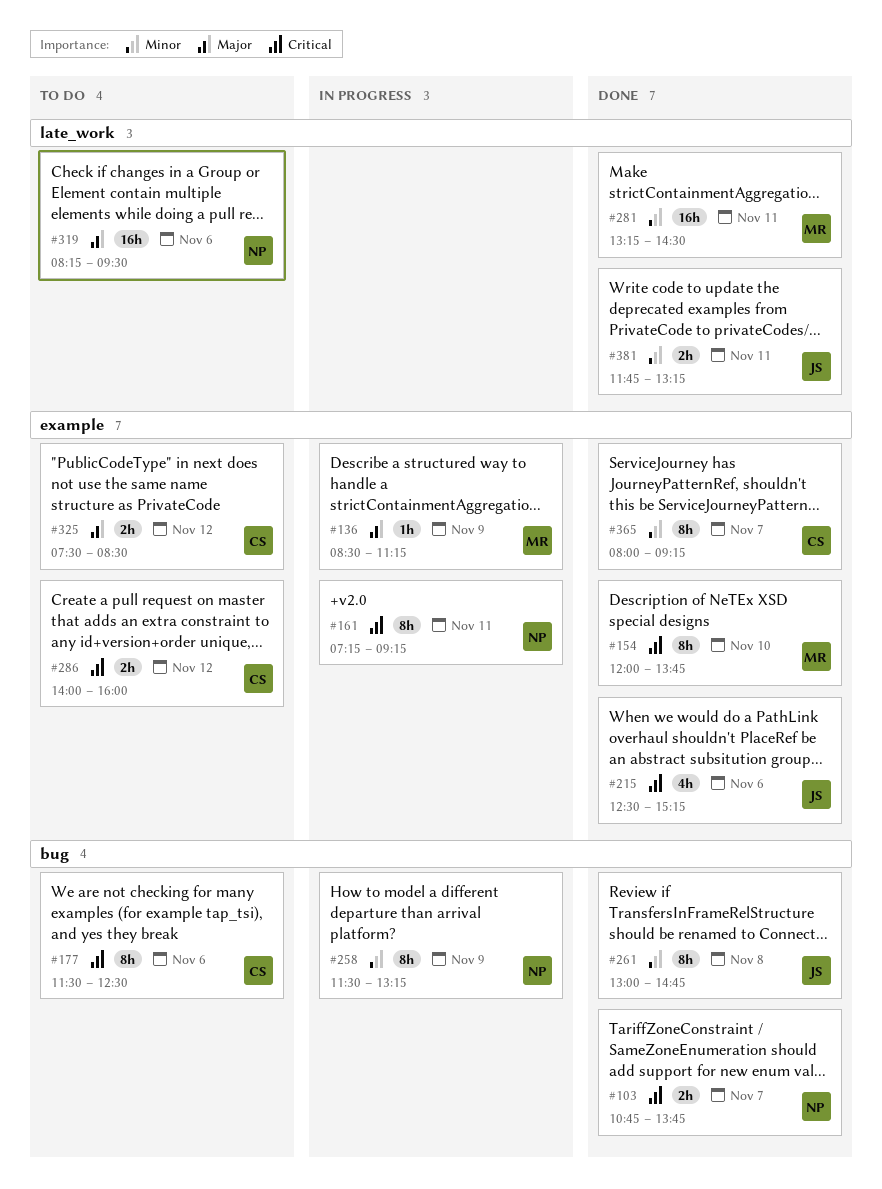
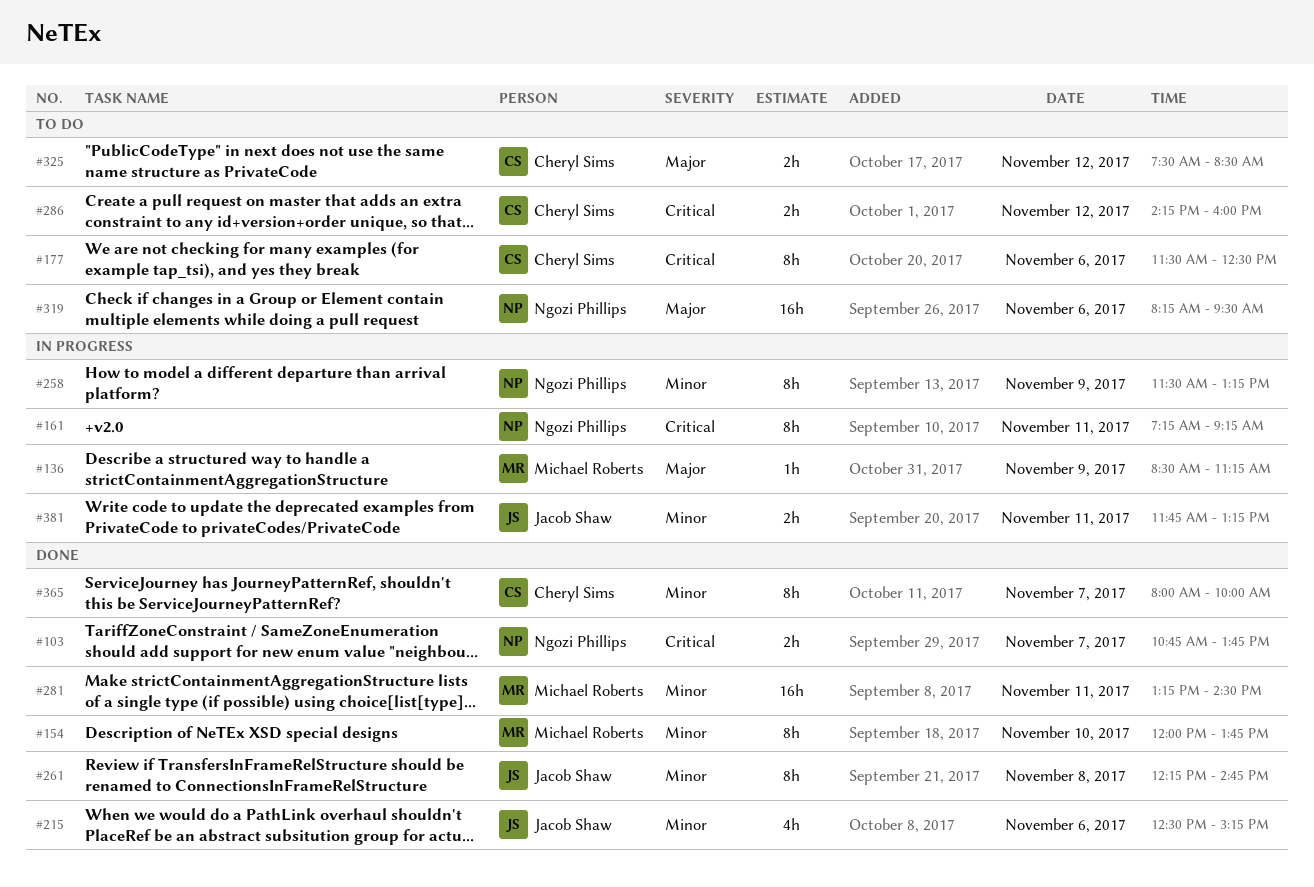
#154, priority: Critical -> Minor
#215, priority: Critical -> Minor
#261, begins: 13:00 -> 12:15
#286, begins: 14:00 -> 14:15
#365, ends: 09:15 -> 10:00
#381, status: Done -> In progress

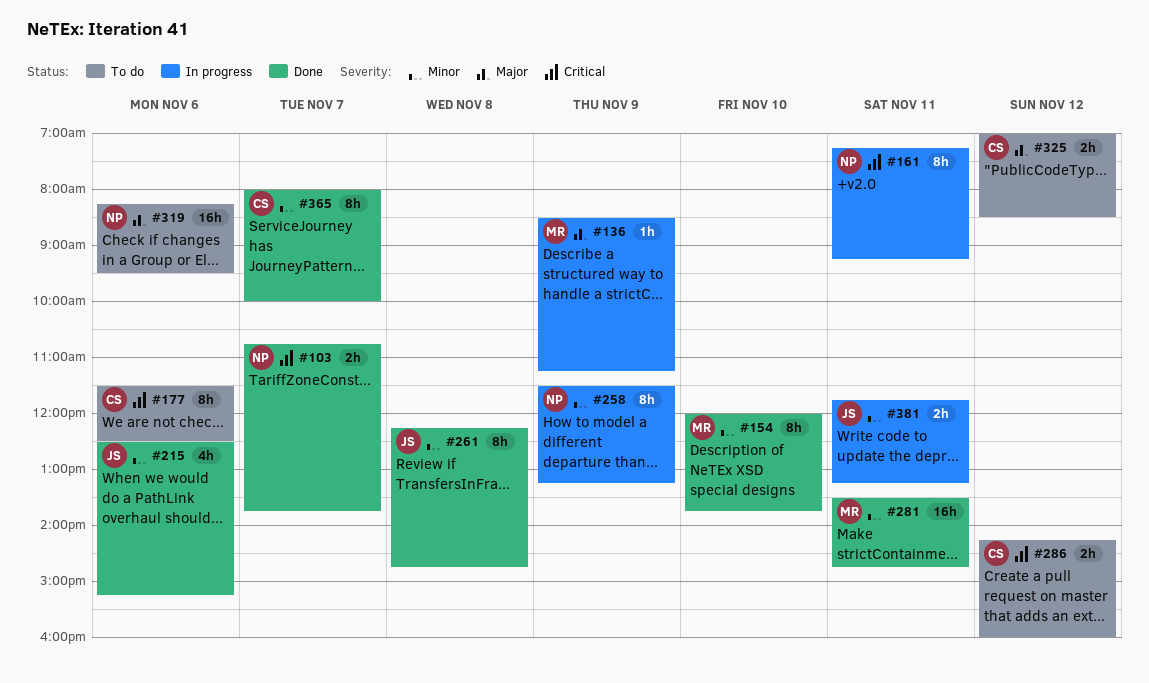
#281, begins: 13:15 -> 13:30
#281, ends: 14:30 -> 14:45
#325, begins: 07:30 -> 07:00

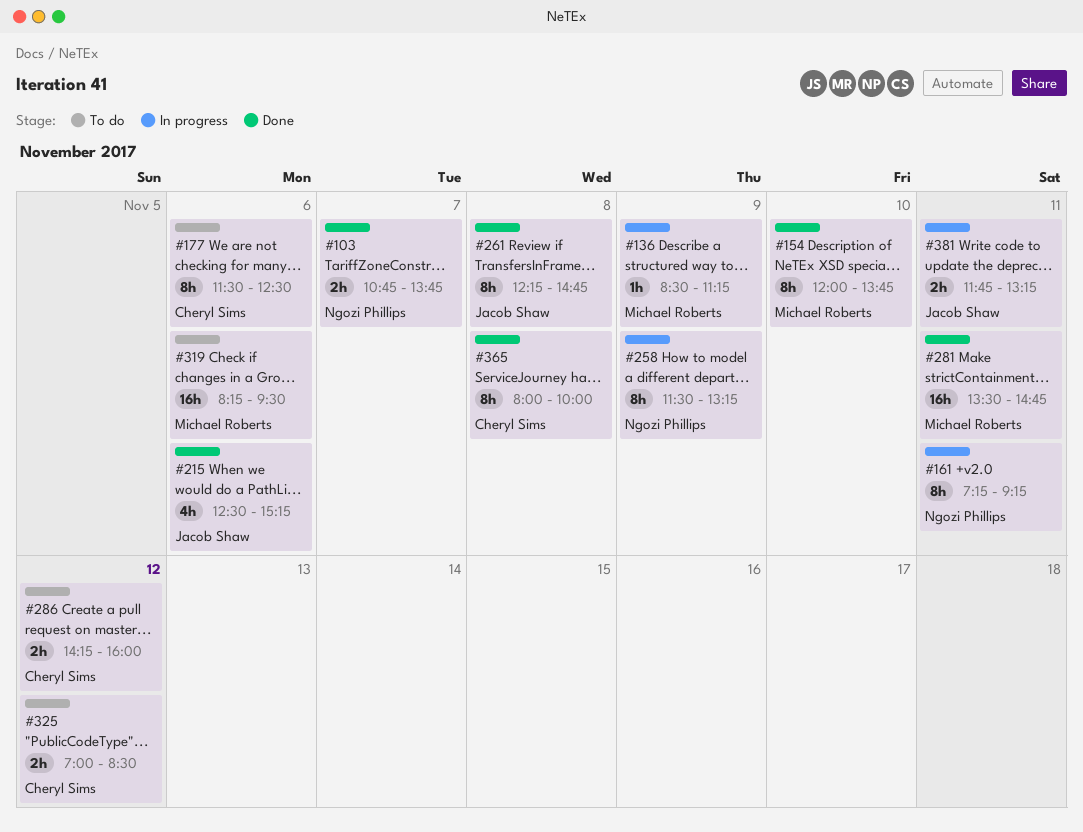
#319, owner: Ngozi Phillips -> Michael Roberts
#365, day: Nov 7 -> Nov 8

